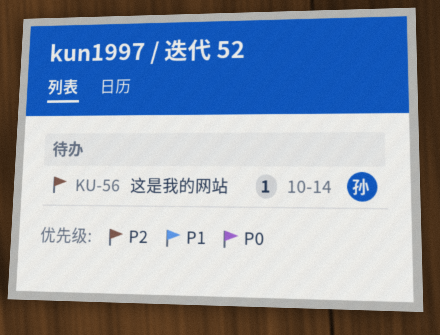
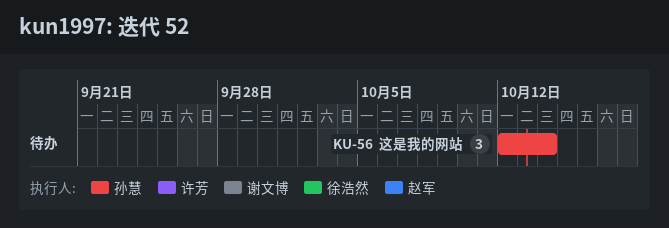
KU-56, estimate: 1 -> 3

